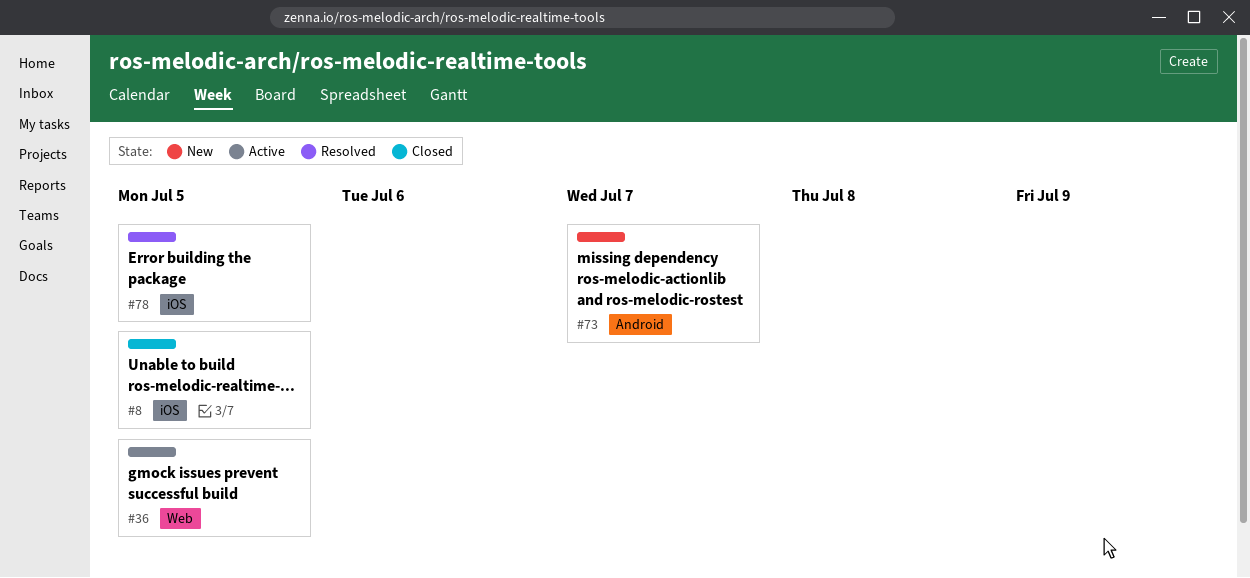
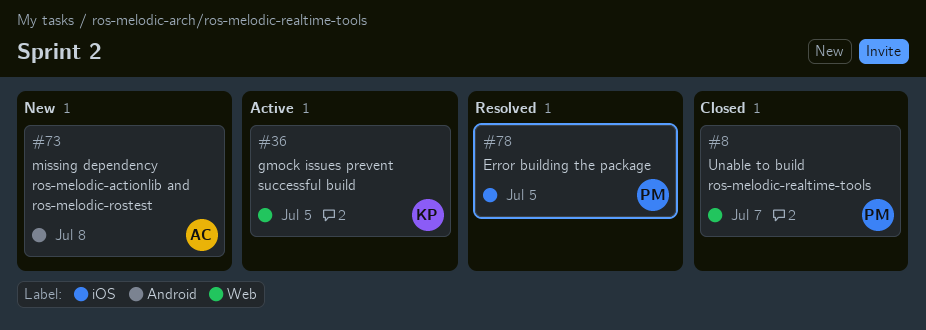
#8, label: iOS -> Web
#8, due: Jul 5 -> Jul 7
#73, due: Jul 7 -> Jul 8

